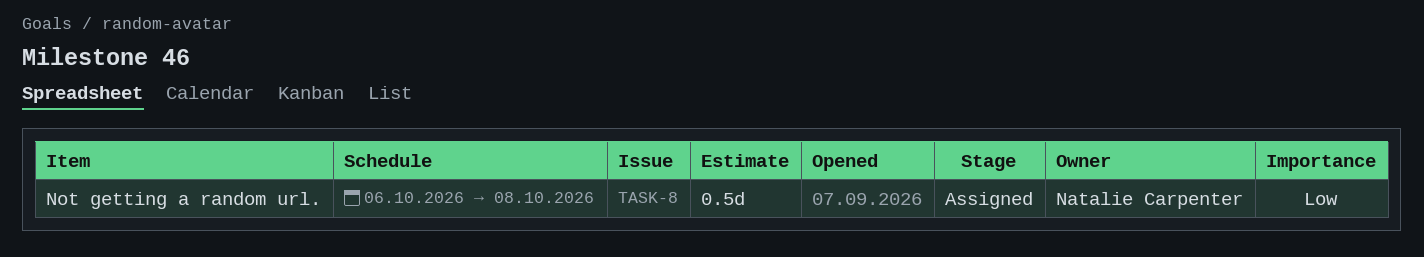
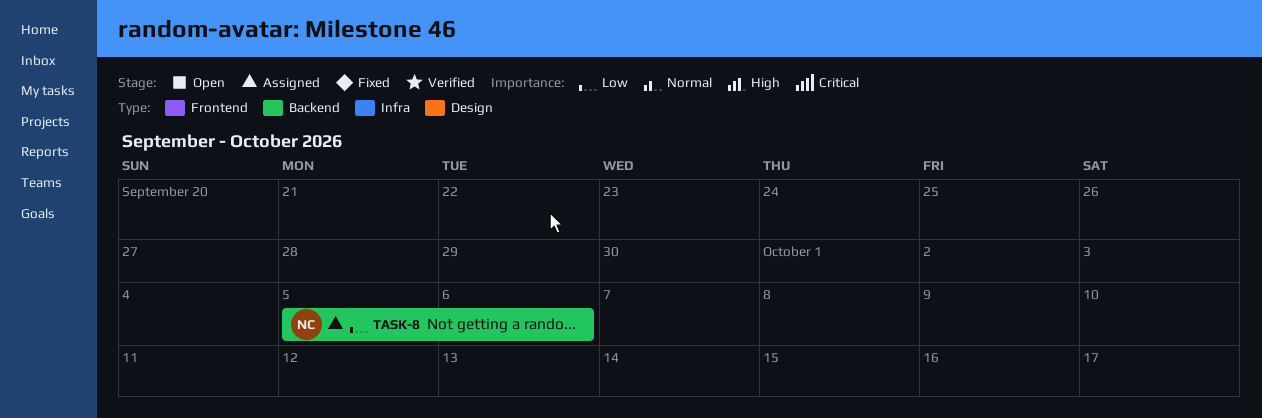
TASK-8, start: Oct 6 -> Oct 5
TASK-8, due: Oct 8 -> Oct 6

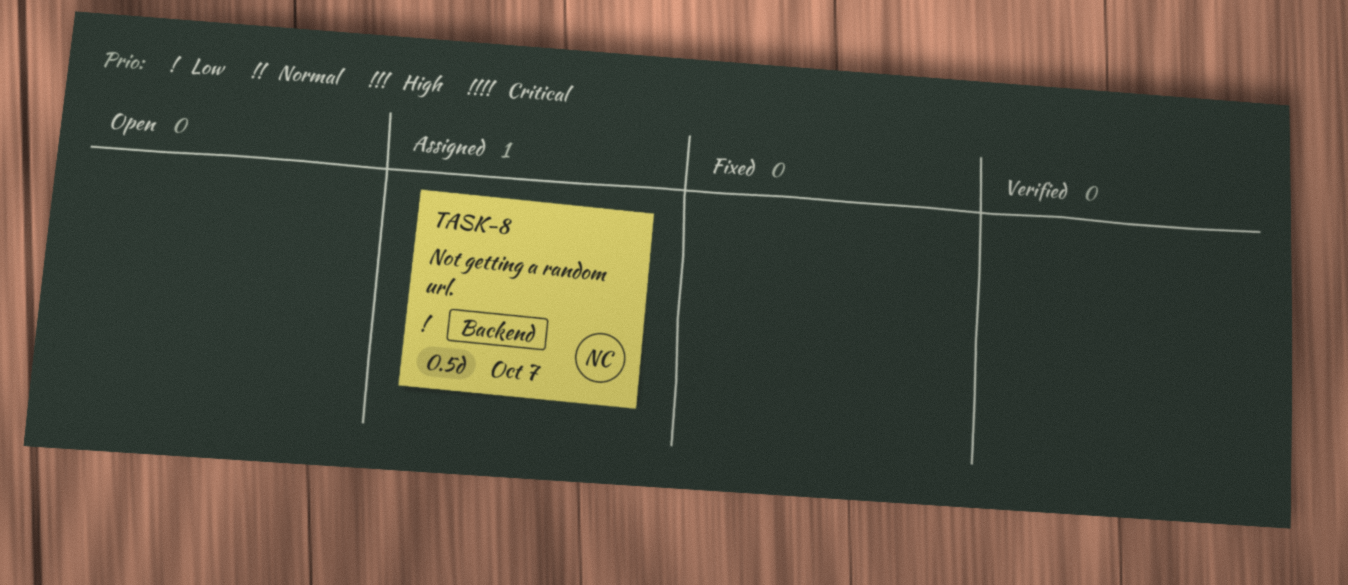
TASK-8, due: Oct 6 -> Oct 7

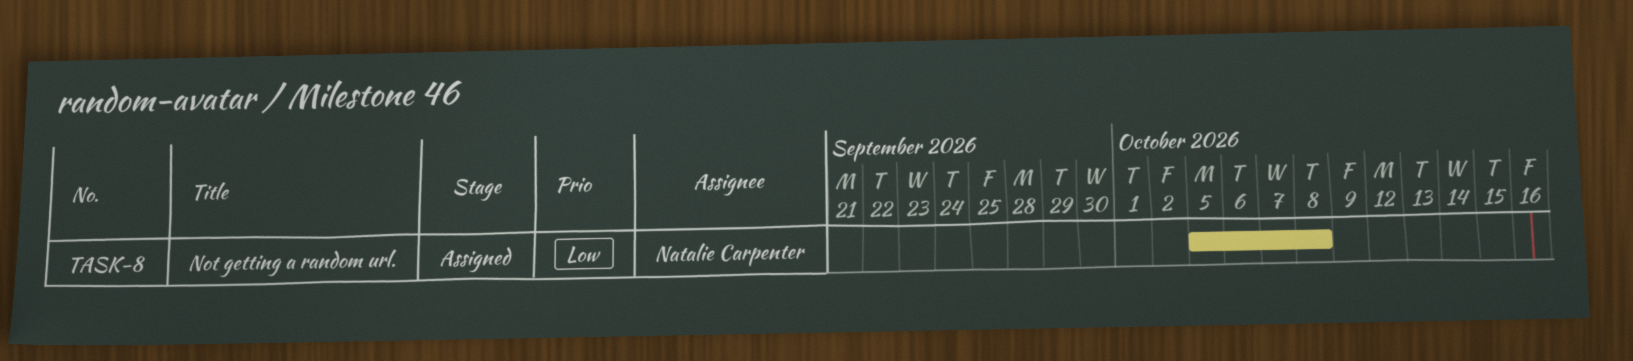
TASK-8, due: Oct 7 -> Oct 8

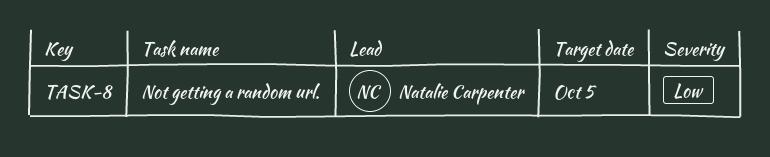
TASK-8, due: Oct 8 -> Oct 5

